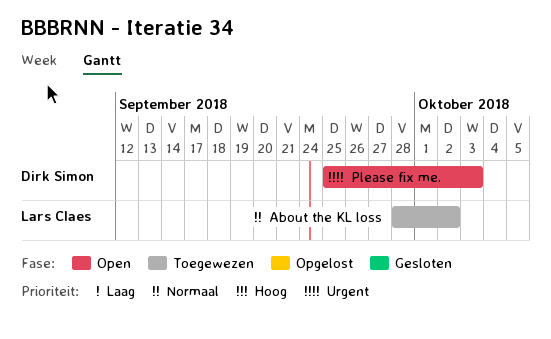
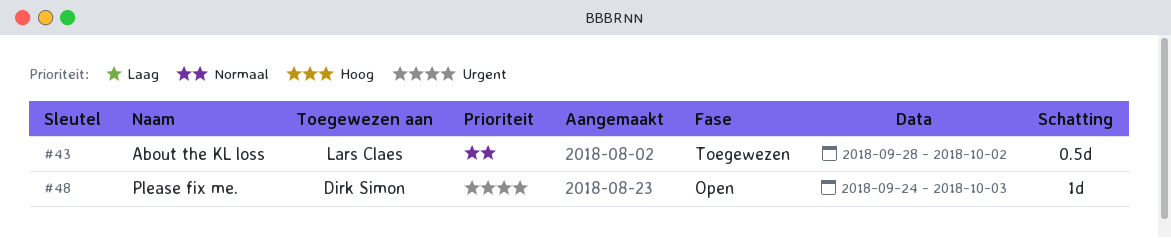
Please fix me., start: Sep 25 -> Sep 24

